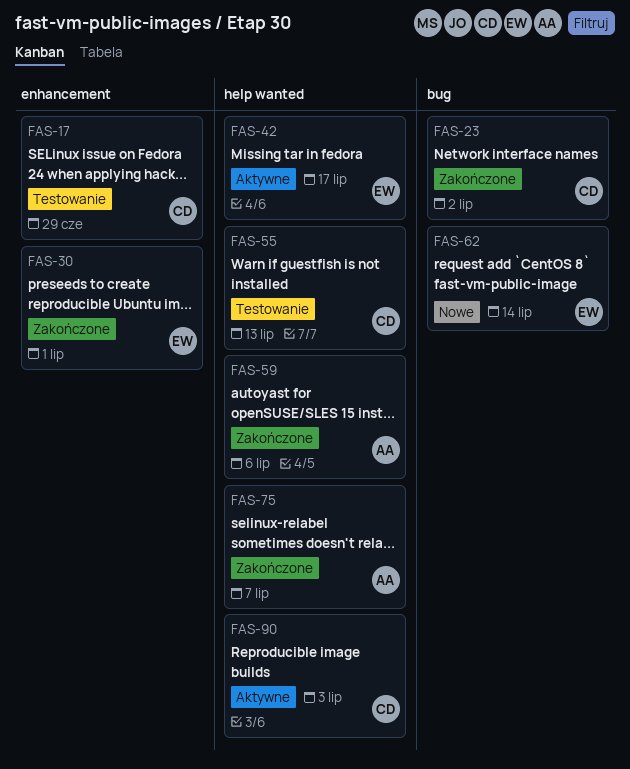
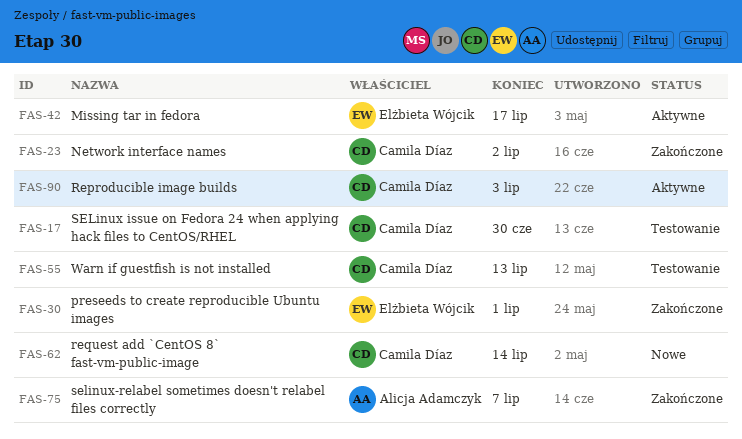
FAS-17, due: Jun 29 -> Jun 30
FAS-59: present -> none
FAS-62, owner: Elżbieta Wójcik -> Camila Díaz

